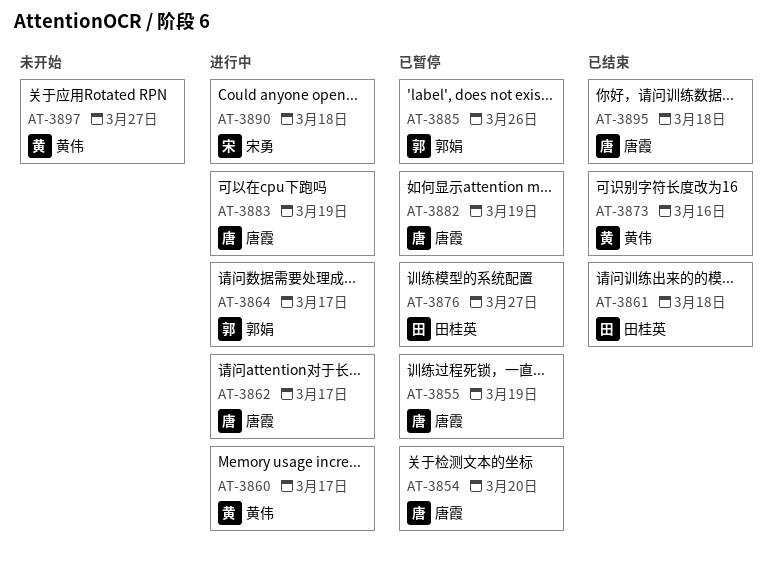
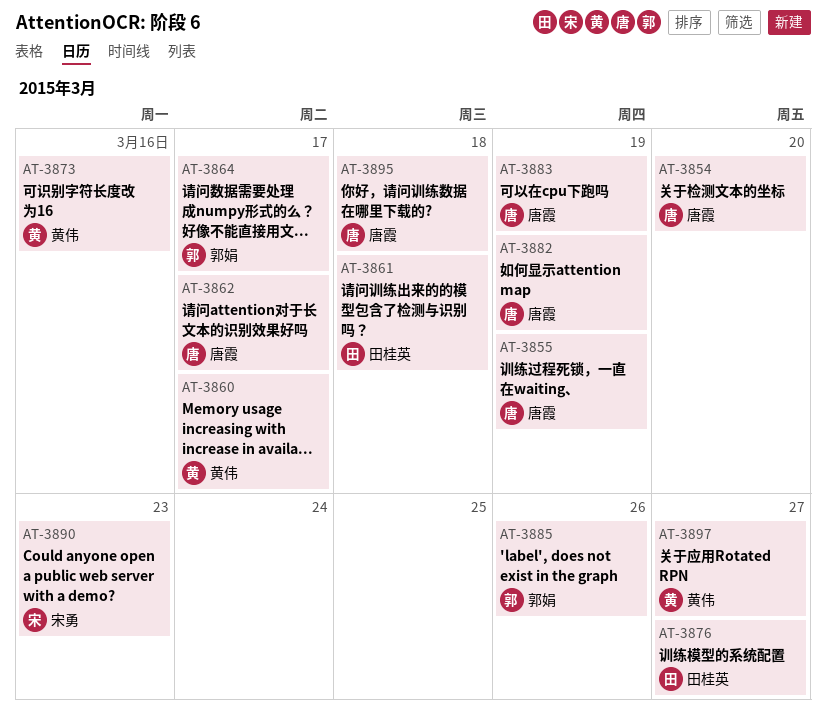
AT-3890, due: Mar 18 -> Mar 23

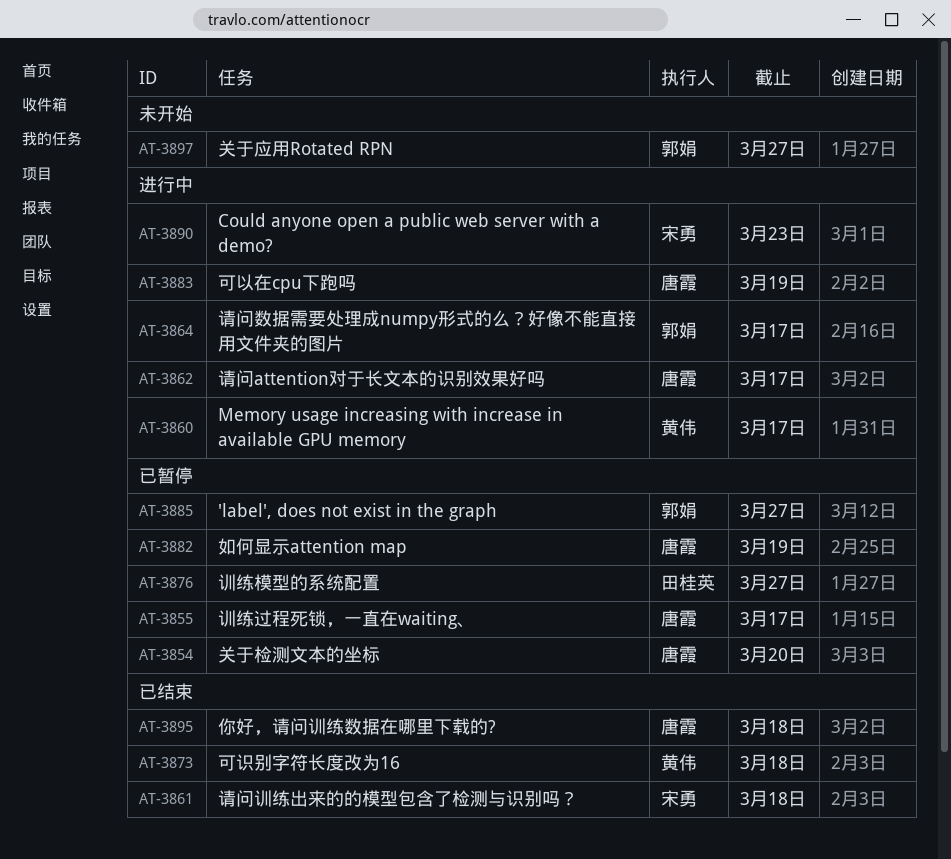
AT-3855, due: Mar 19 -> Mar 17
AT-3861, owner: 田桂英 -> 宋勇
AT-3873, due: Mar 16 -> Mar 18
AT-3885, due: Mar 26 -> Mar 27
AT-3897, owner: 黄伟 -> 郭娟

